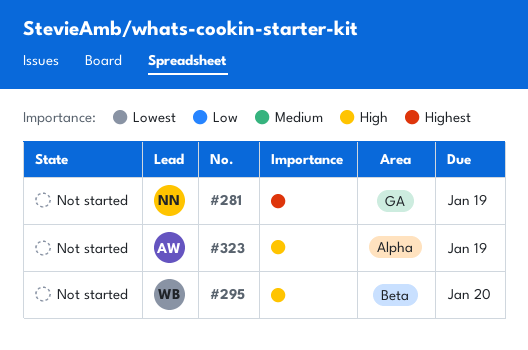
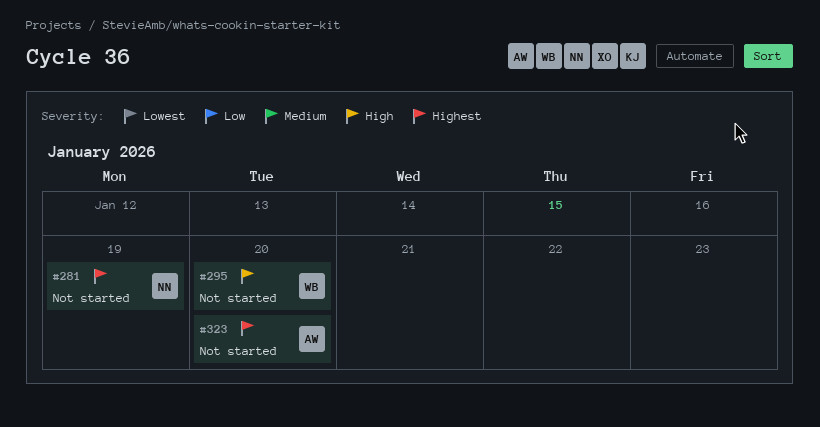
#323, priority: High -> Highest
#323, due: Jan 19 -> Jan 20

